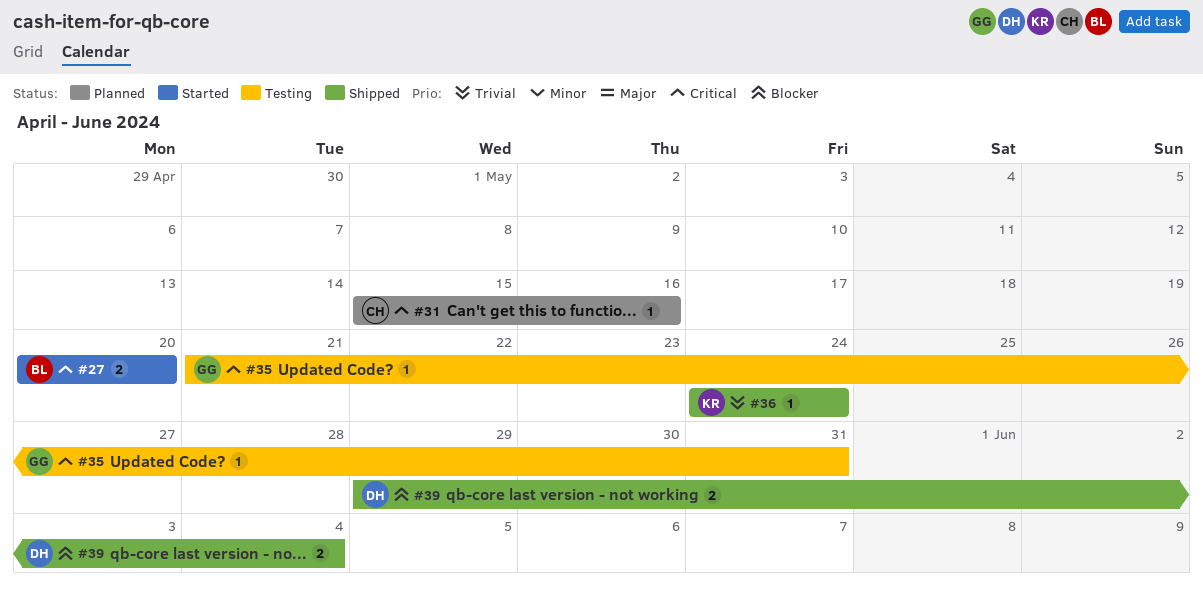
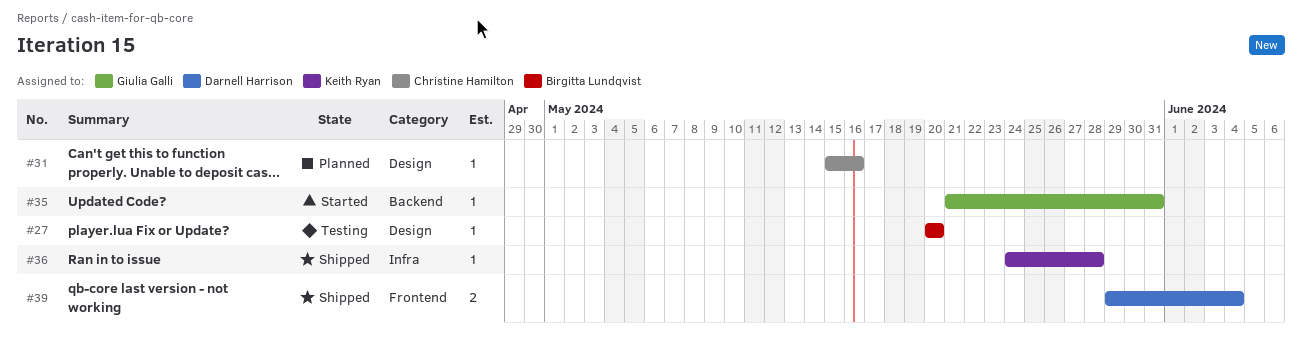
#27, status: Started -> Testing
#27, estimate: 2 -> 1
#35, status: Testing -> Started
#36, due: May 24 -> May 28

